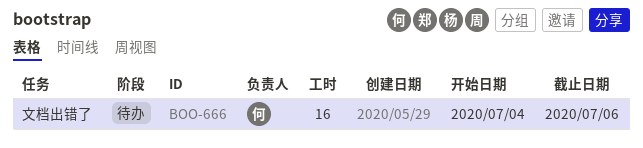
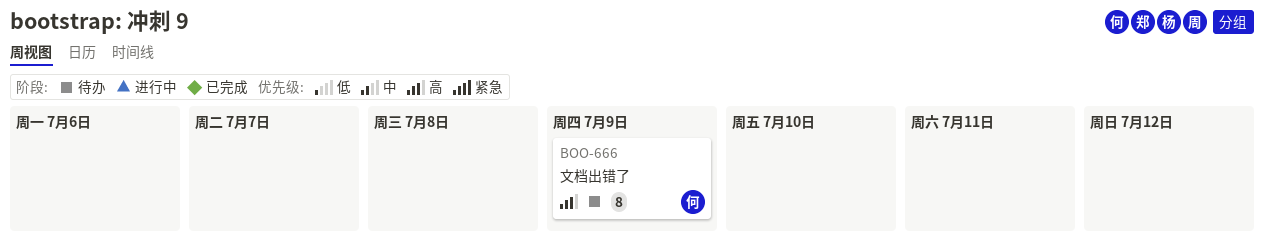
BOO-666, estimate: 16 -> 8
BOO-666, due: Jul 6 -> Jul 9

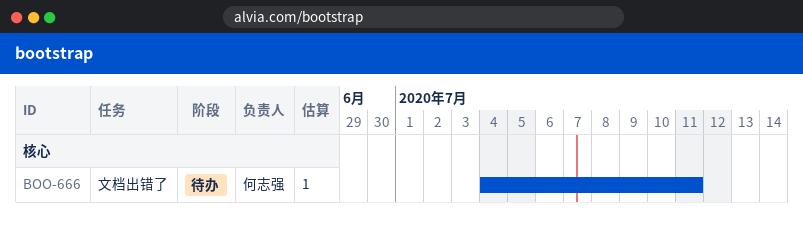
BOO-666, estimate: 8 -> 1
BOO-666, due: Jul 9 -> Jul 11

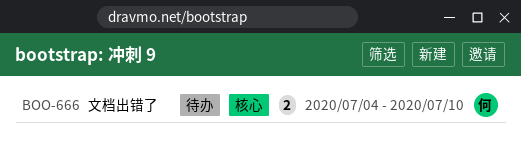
BOO-666, estimate: 1 -> 2
BOO-666, due: Jul 11 -> Jul 10

